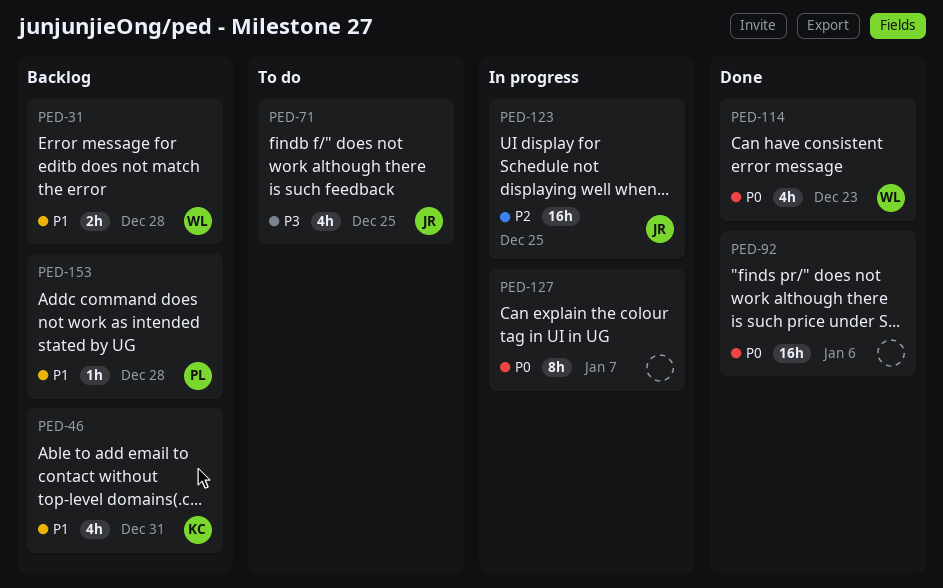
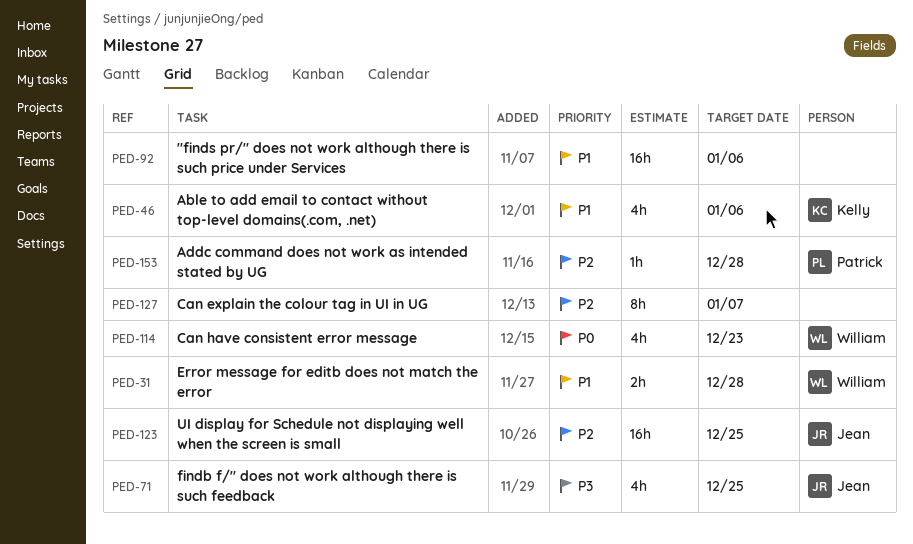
PED-46, due: Dec 31 -> Jan 6
PED-92, priority: P0 -> P1
PED-127, priority: P0 -> P2
PED-153, priority: P1 -> P2

